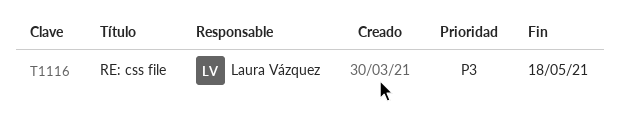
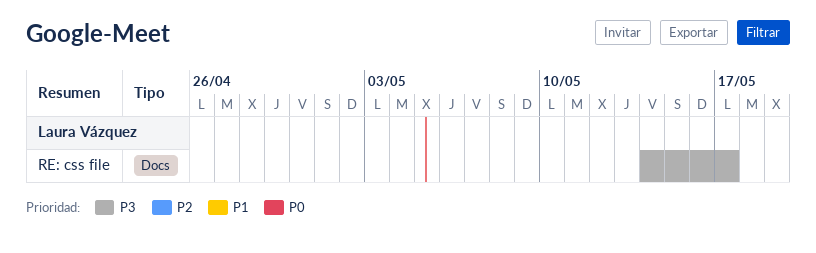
RE: css file, due: May 18 -> May 17

